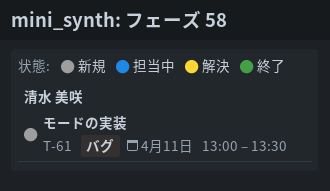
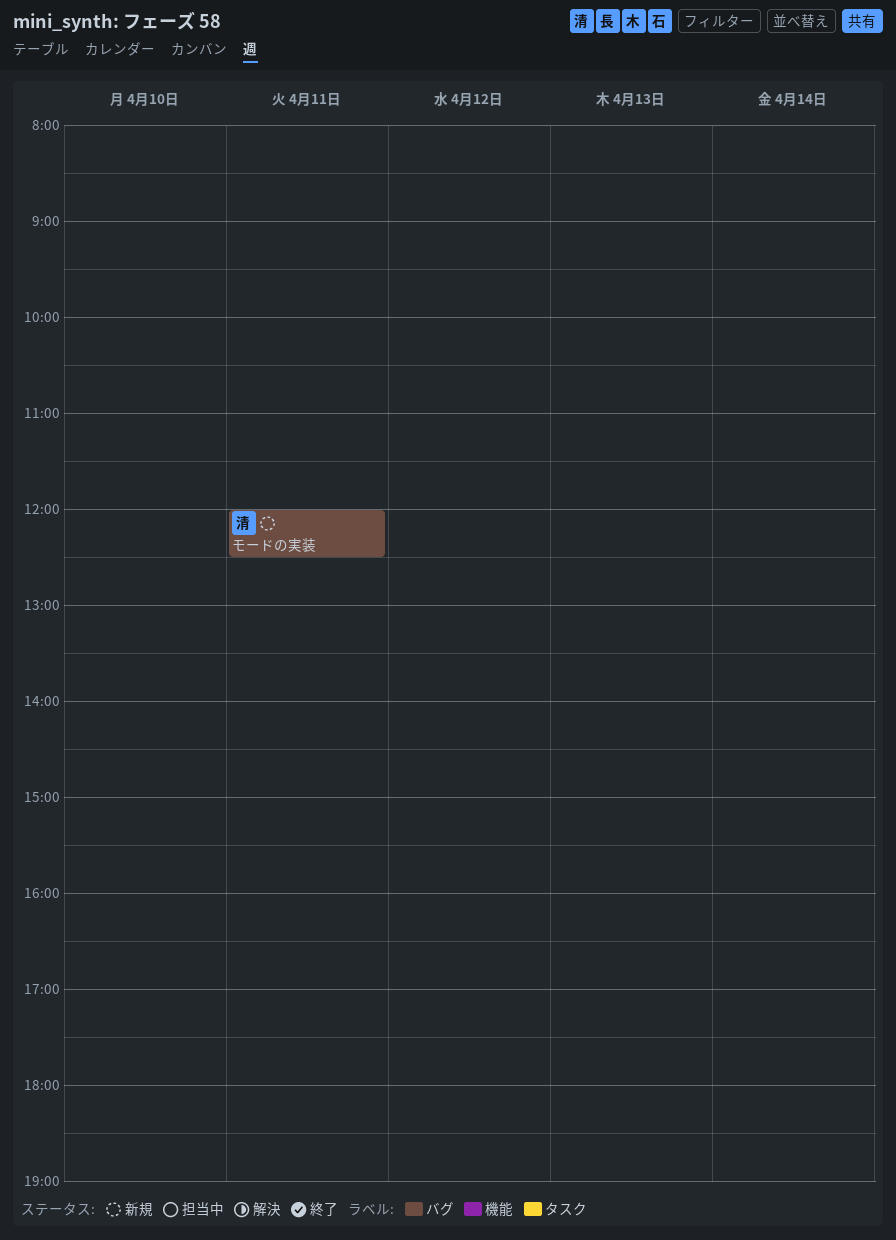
モードの実装, begins: 13:00 -> 12:00
モードの実装, ends: 13:30 -> 12:30

